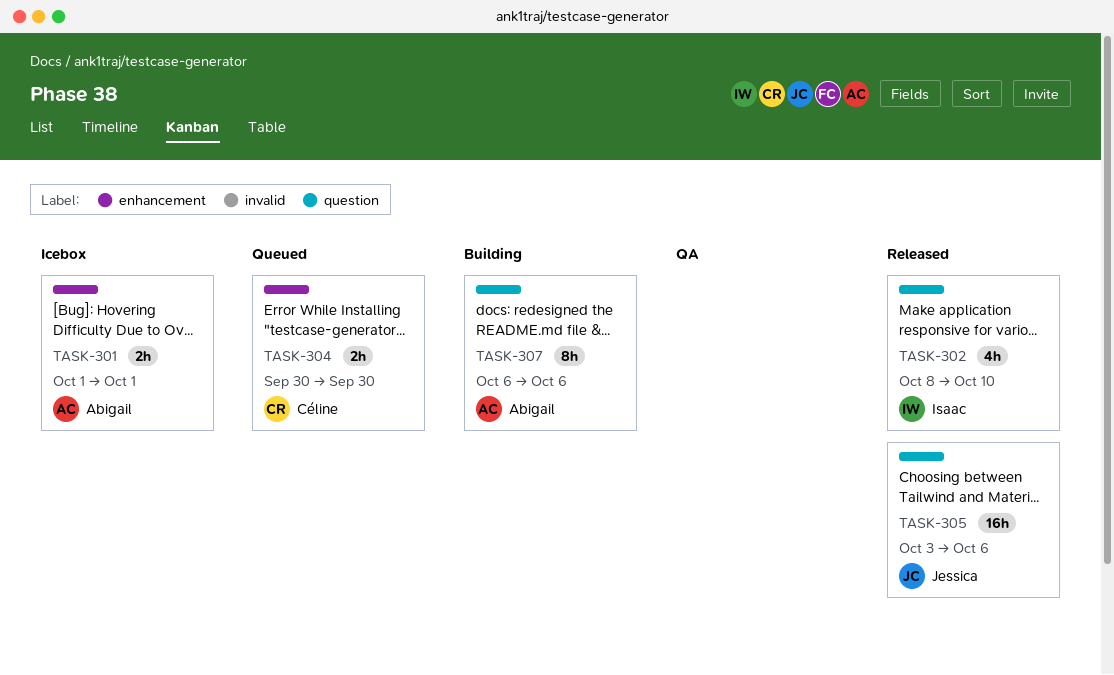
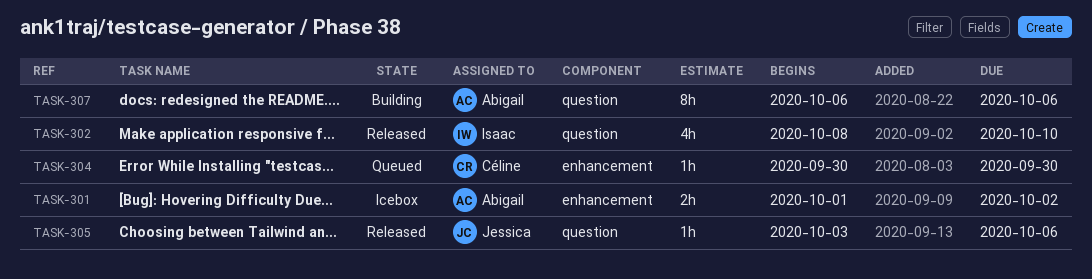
TASK-301, due: Oct 1 -> Oct 2
TASK-304, estimate: 2h -> 1h
TASK-305, estimate: 16h -> 1h

